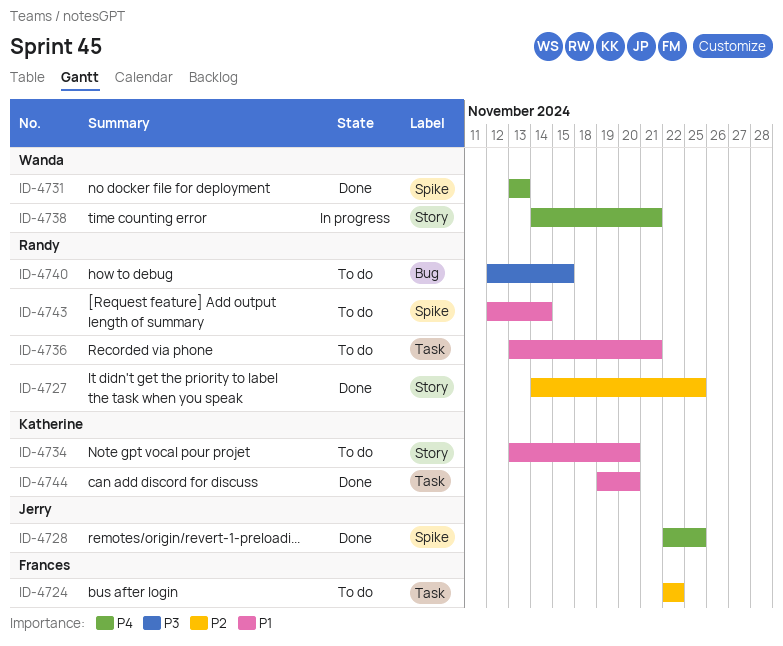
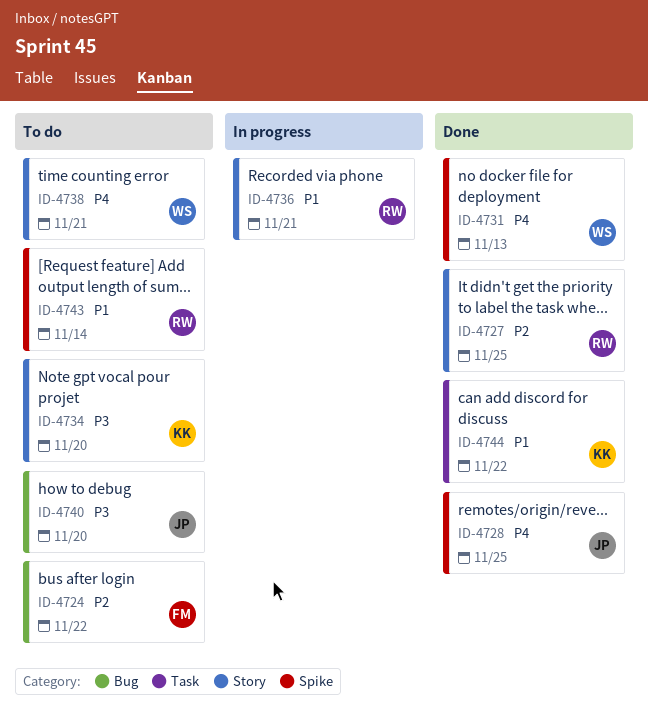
ID-4724, label: Task -> Bug
ID-4734, priority: P1 -> P3
ID-4736, status: To do -> In progress
ID-4736, label: Task -> Story
ID-4738, status: In progress -> To do
ID-4740, owner: Randy -> Jerry
ID-4740, due: Nov 15 -> Nov 20
ID-4744, due: Nov 20 -> Nov 22

